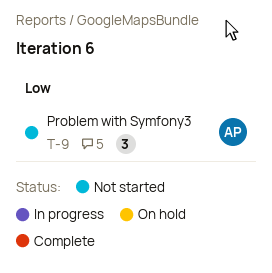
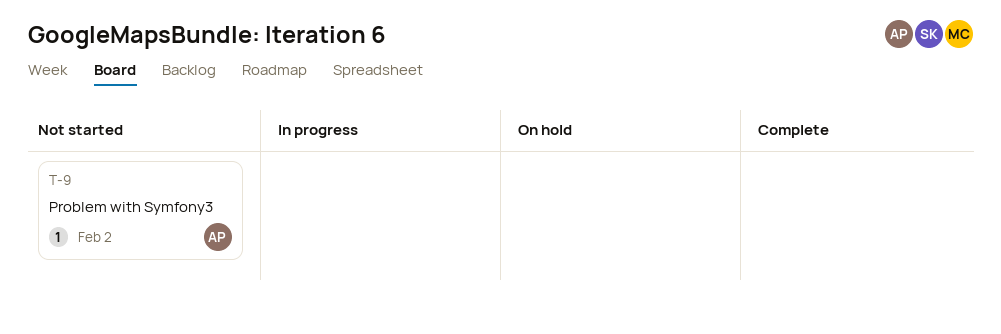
T-9, estimate: 3 -> 1

